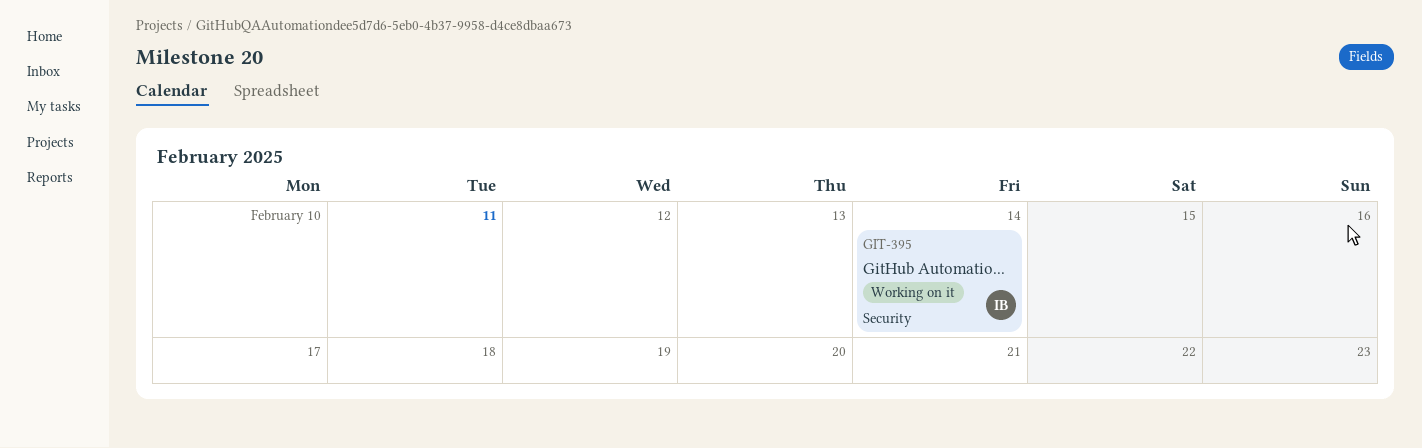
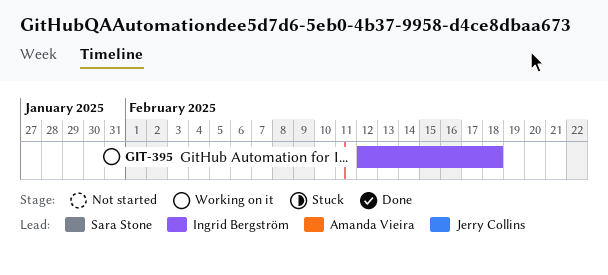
GIT-395, due: Feb 14 -> Feb 18

